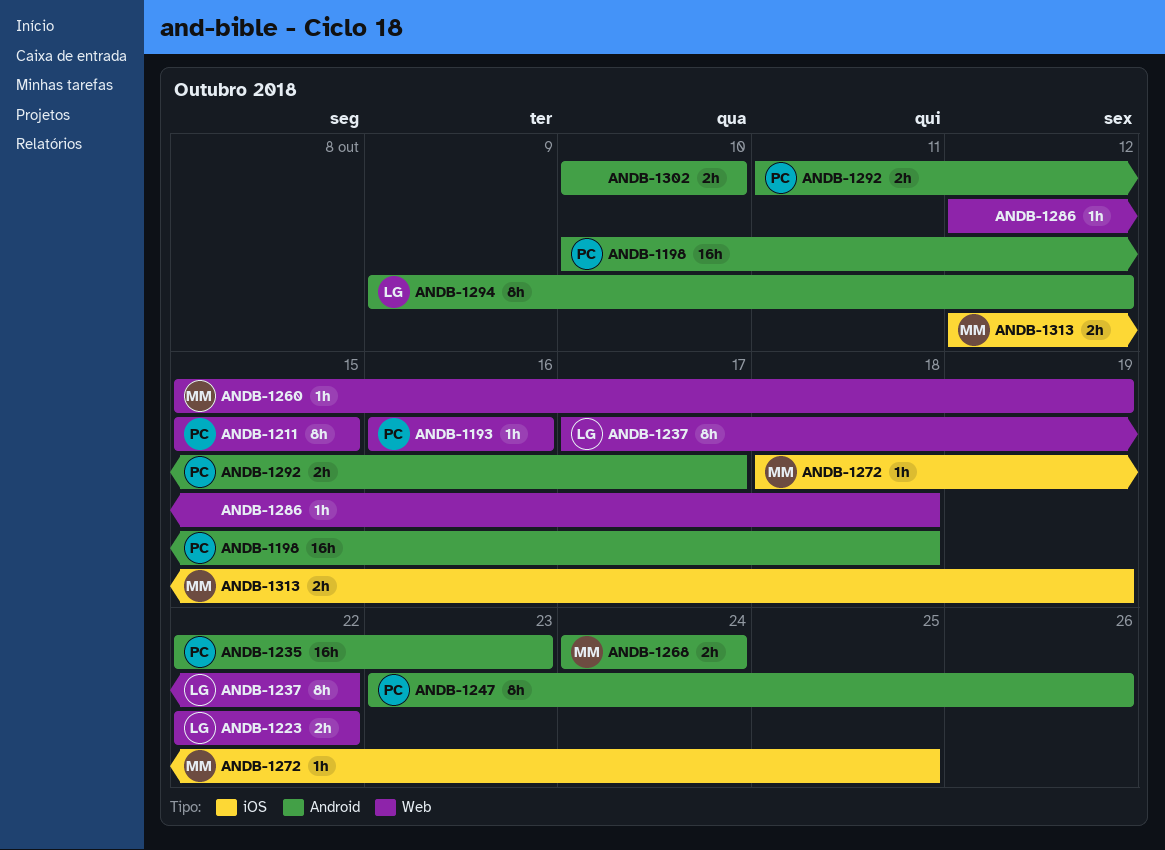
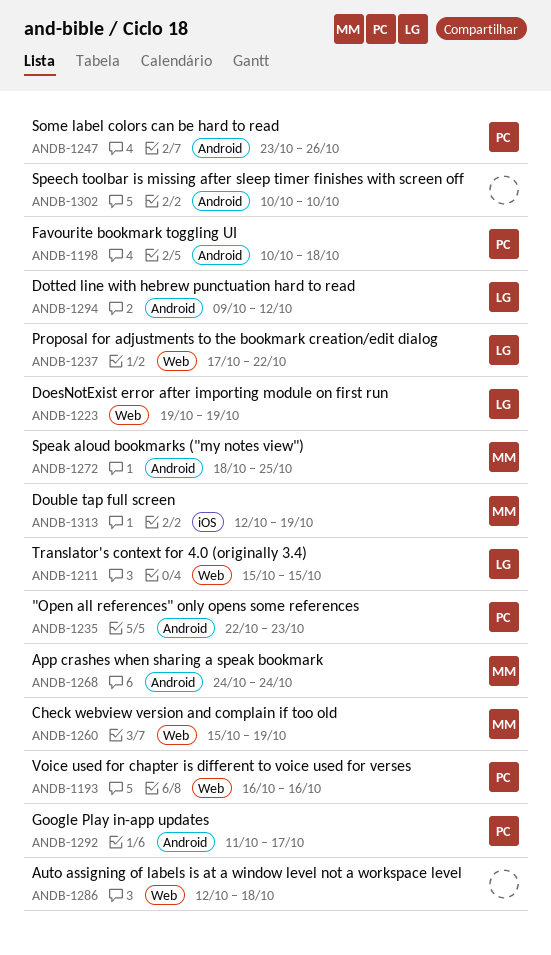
ANDB-1211, owner: PC -> LG
ANDB-1223, start: Oct 22 -> Oct 19
ANDB-1223, due: Oct 22 -> Oct 19
ANDB-1272, label: iOS -> Android

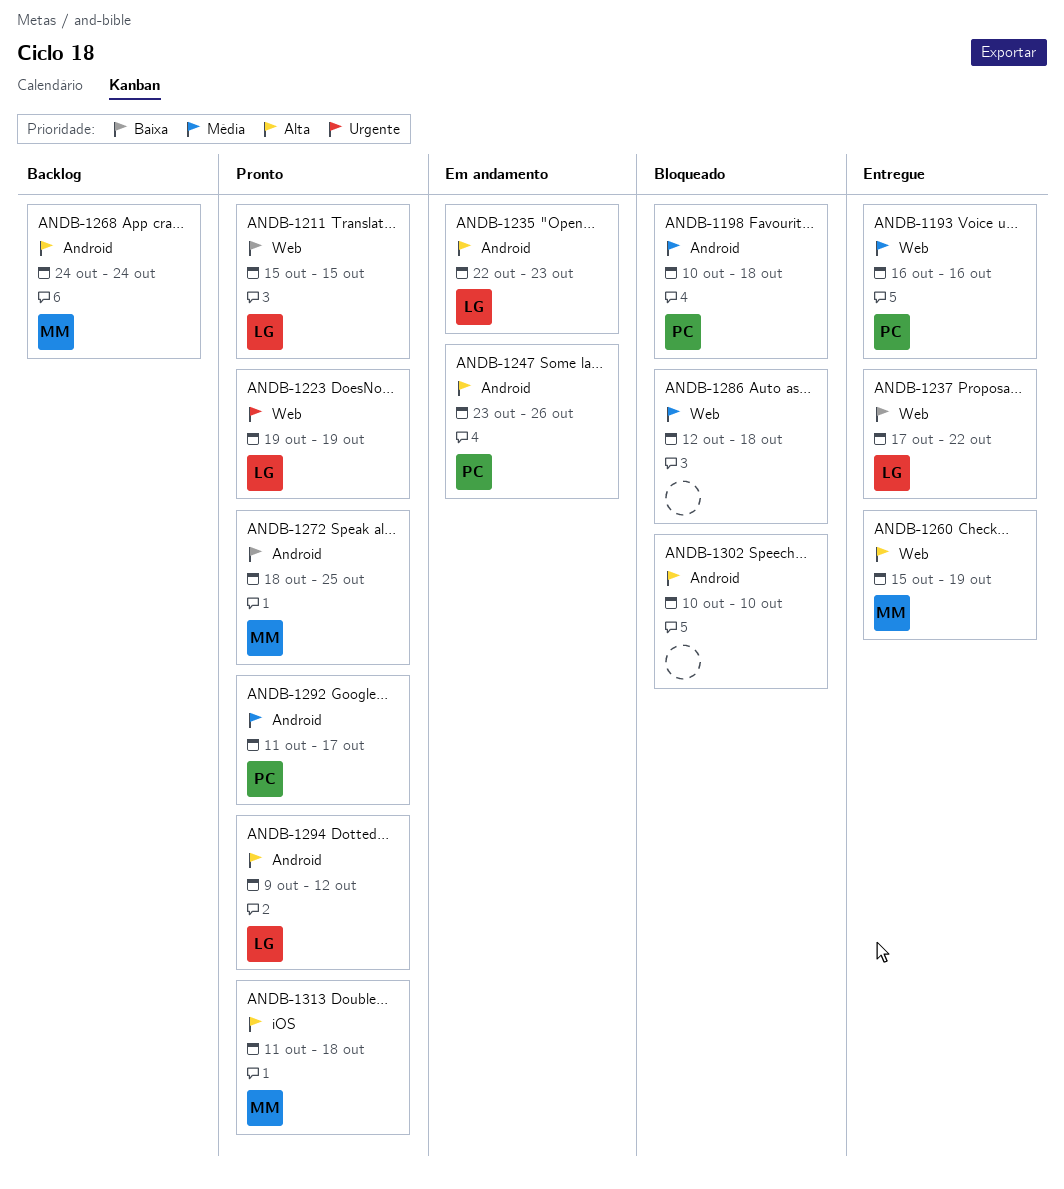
ANDB-1235, owner: PC -> LG
ANDB-1313, start: Oct 12 -> Oct 11
ANDB-1313, due: Oct 19 -> Oct 18

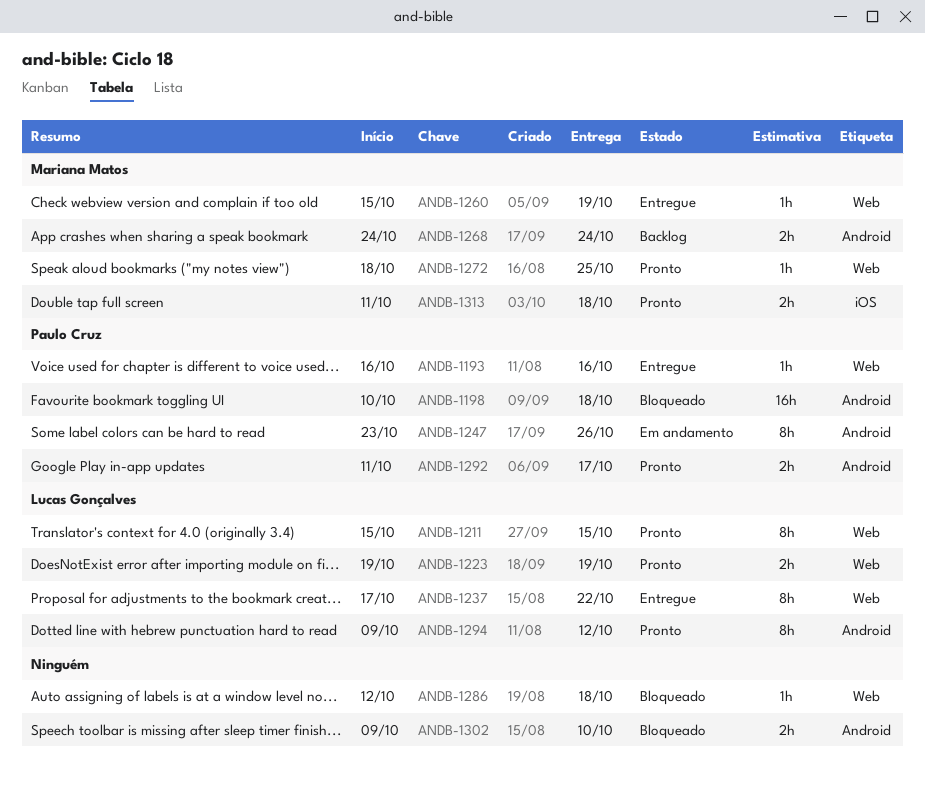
ANDB-1235: present -> none
ANDB-1272, label: Android -> Web
ANDB-1302, start: Oct 10 -> Oct 9

